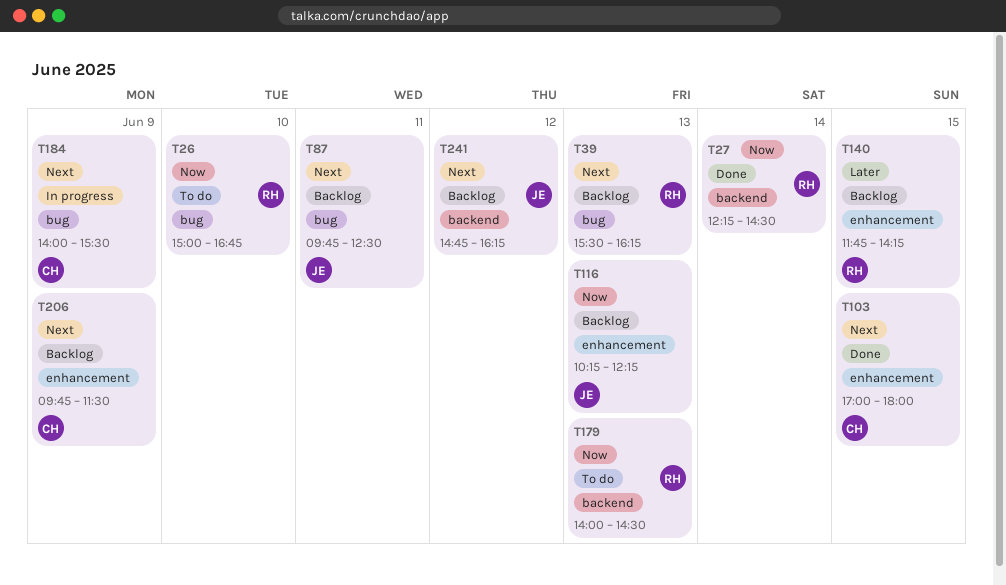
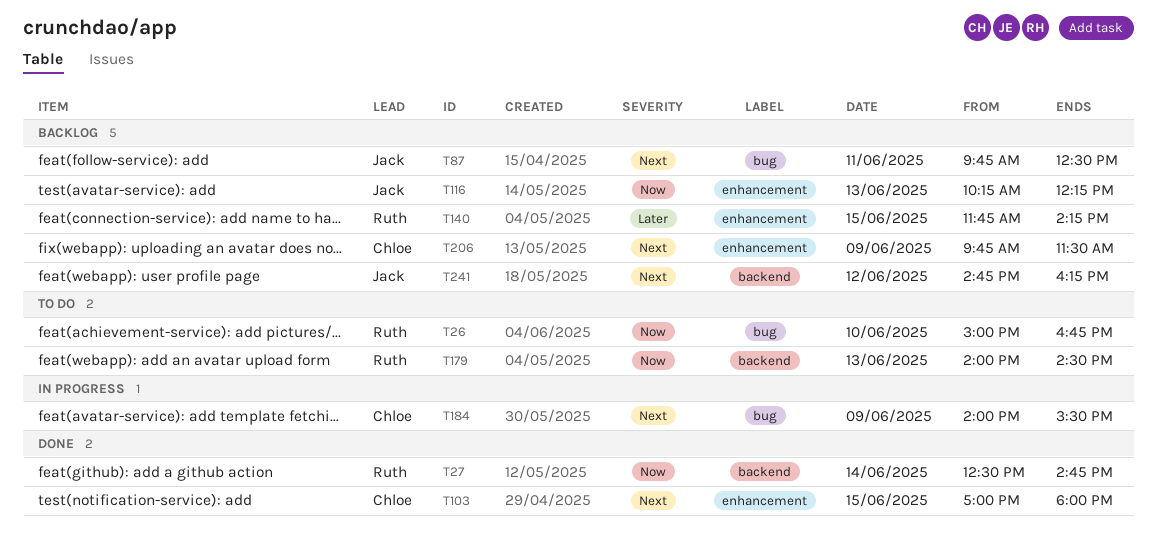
T27, begins: 12:15 -> 12:30
T27, ends: 14:30 -> 14:45
T39: present -> none

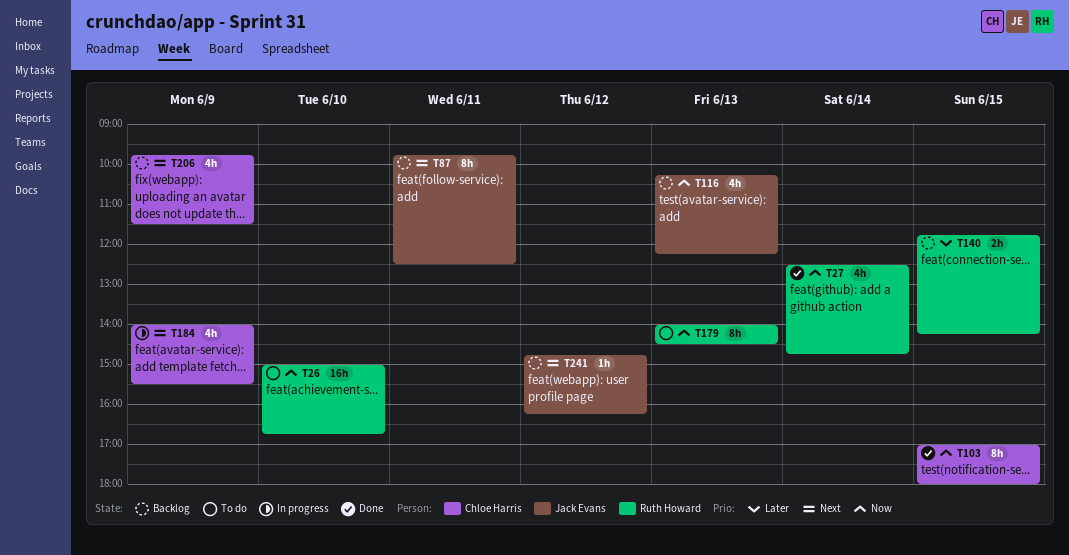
T103, priority: Next -> Now

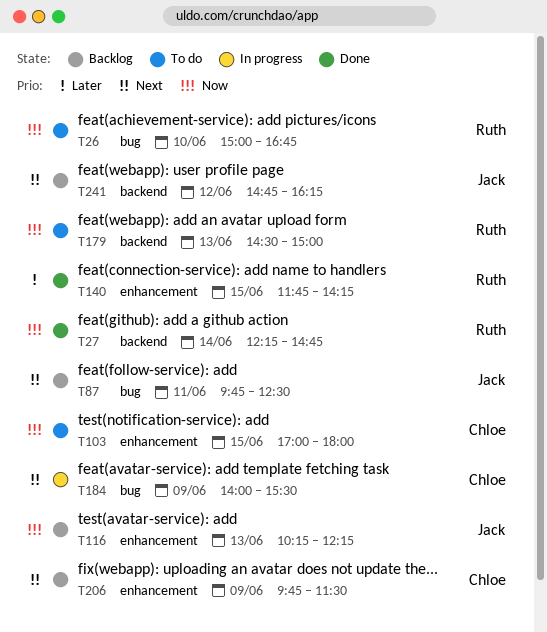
T27, begins: 12:30 -> 12:15
T103, status: Done -> To do
T140, status: Backlog -> Done
T179, begins: 14:00 -> 14:30
T179, ends: 14:30 -> 15:00

